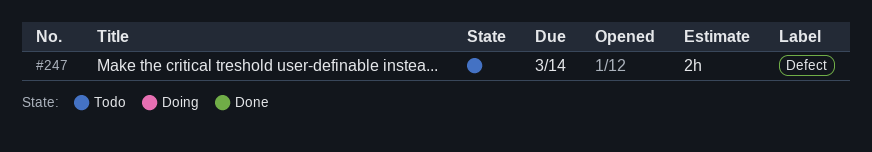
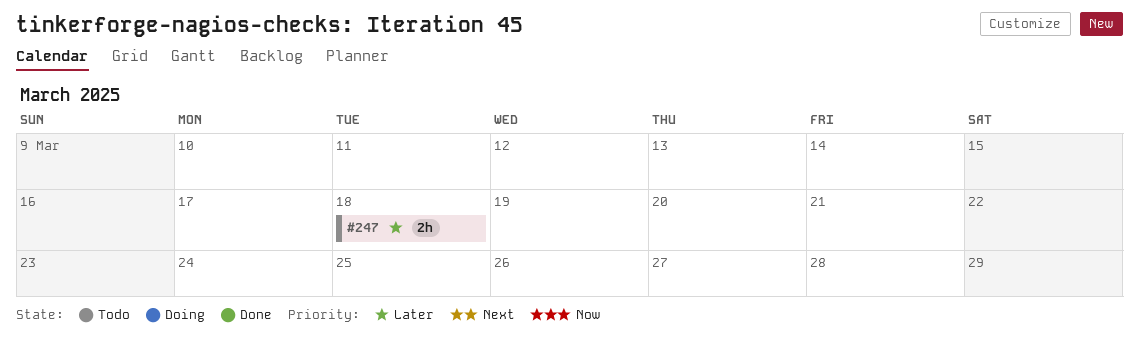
#247, due: Mar 14 -> Mar 18

